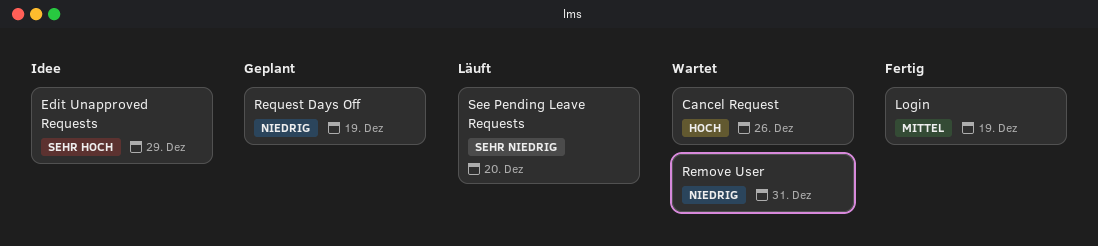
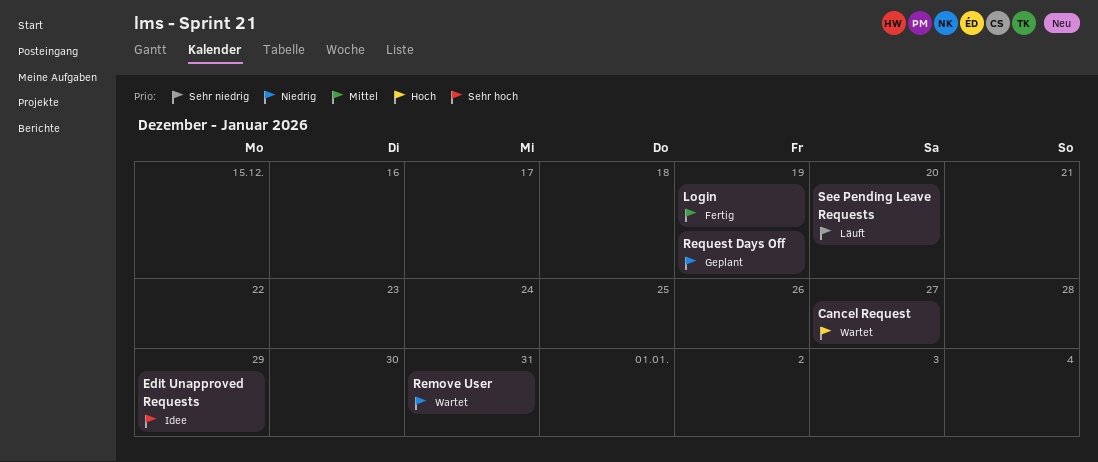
Cancel Request, due: Dec 26 -> Dec 27

